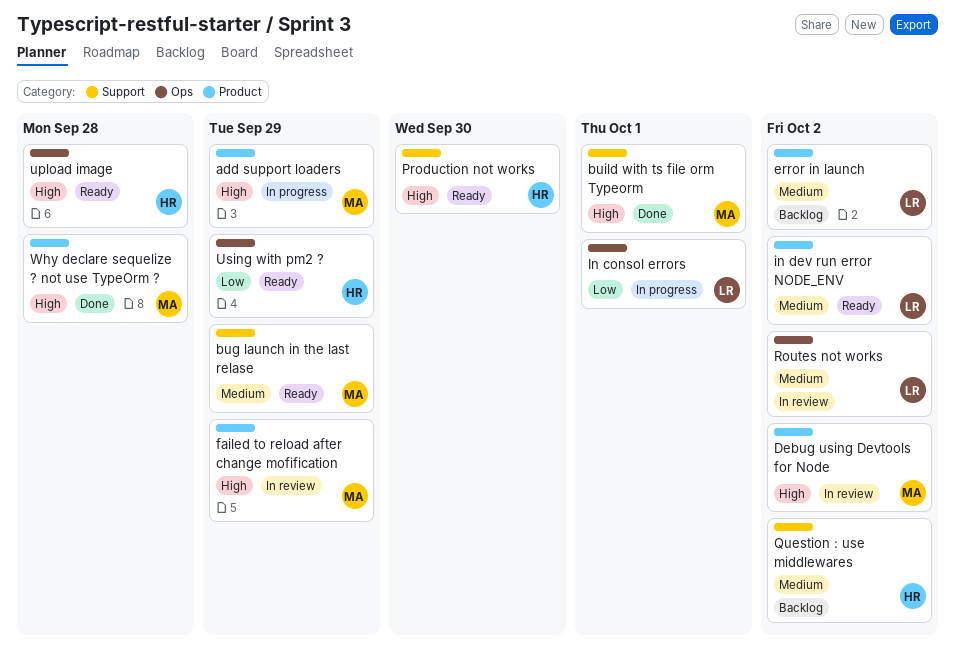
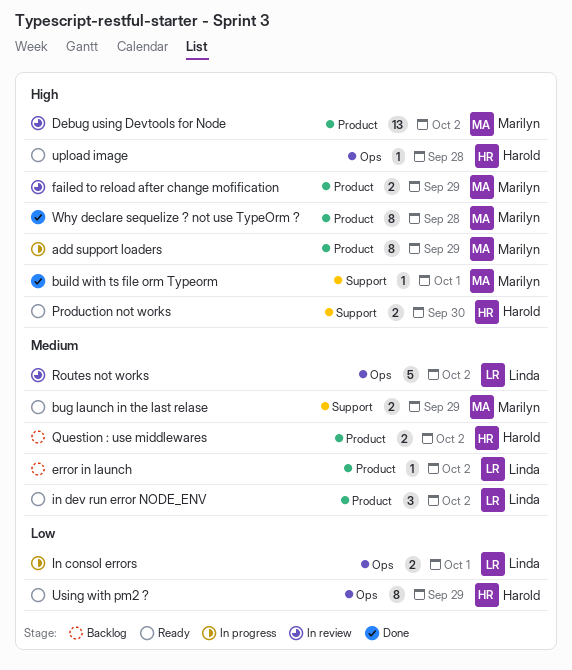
Question : use middlewares, label: Support -> Product

